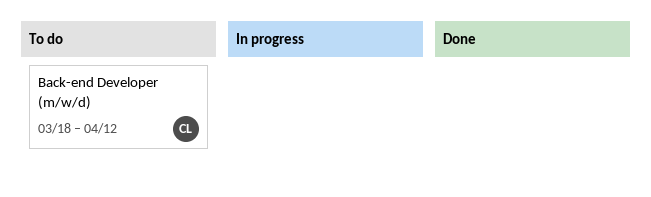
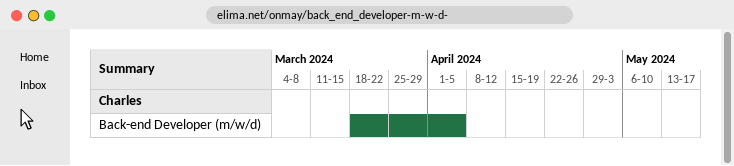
Back-end Developer (m/w/d), due: Apr 12 -> Apr 5

